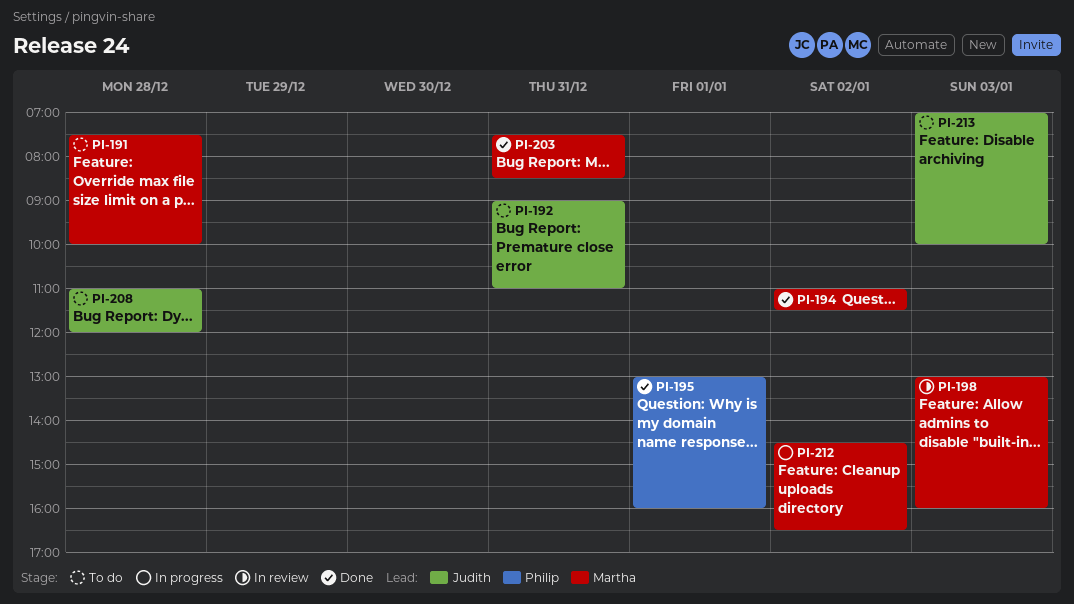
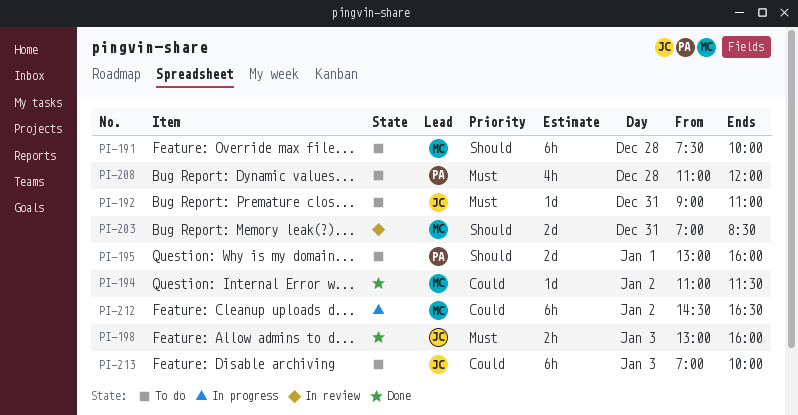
PI-195, status: Done -> To do
PI-198, status: In review -> Done
PI-198, owner: Martha -> Judith
PI-203, status: Done -> In review
PI-203, begins: 07:30 -> 07:00
PI-208, owner: Judith -> Philip

